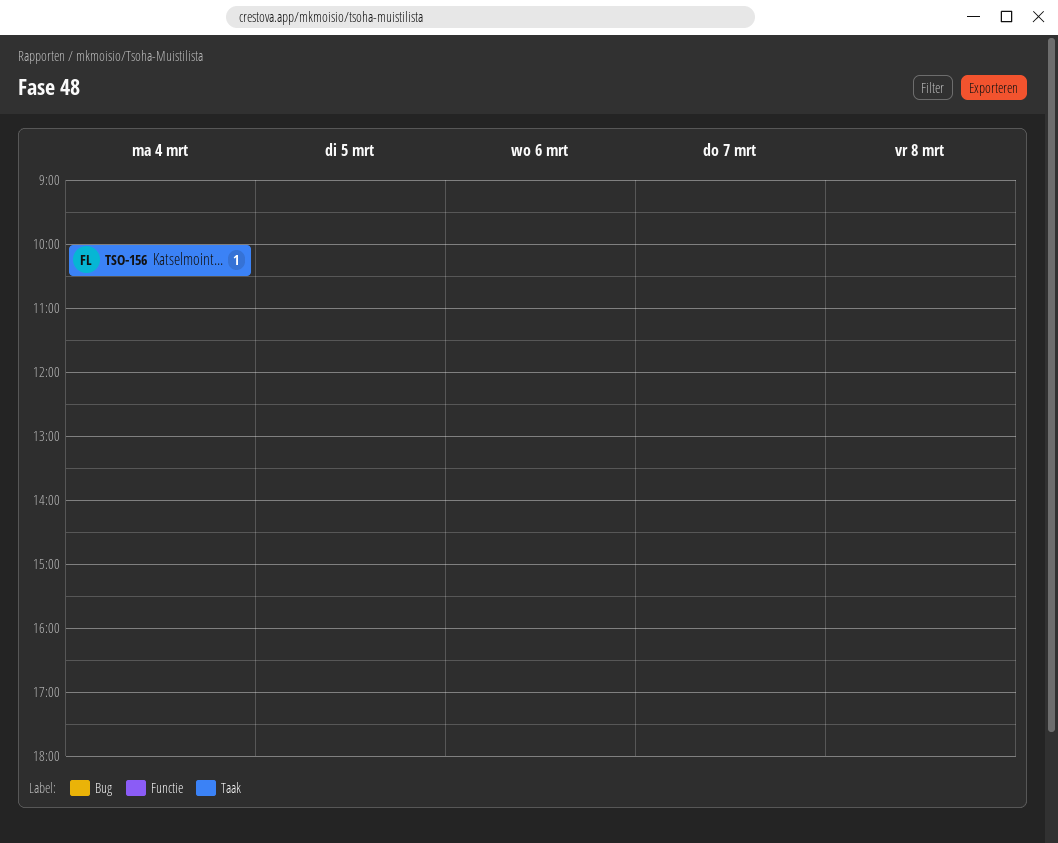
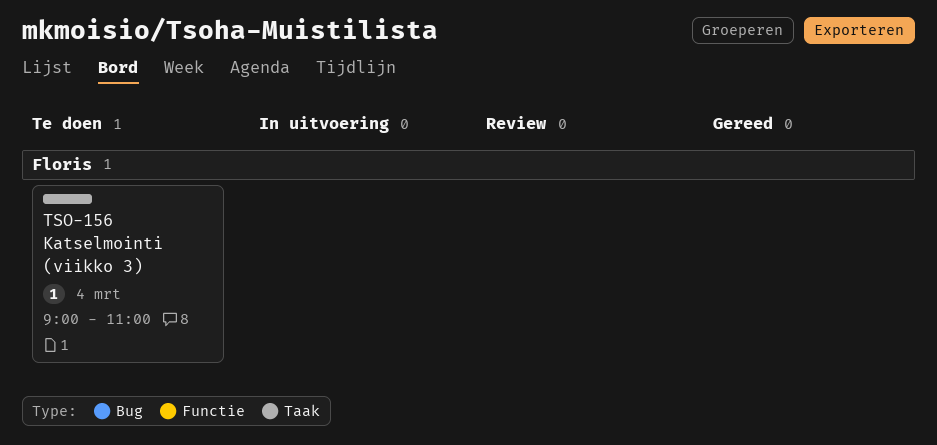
TSO-156, begins: 10:00 -> 09:00
TSO-156, ends: 10:30 -> 11:00

